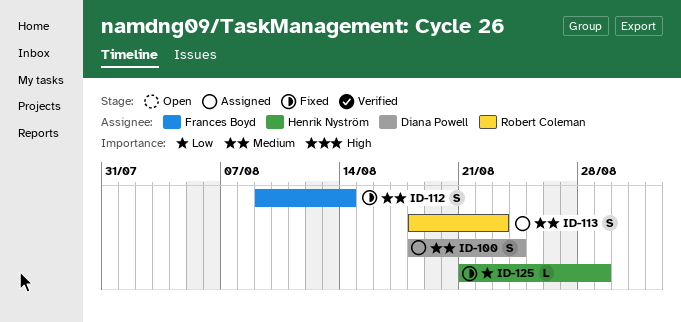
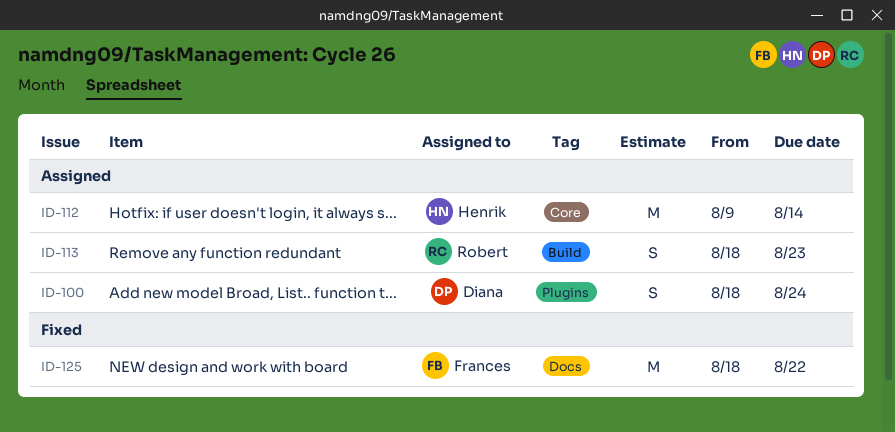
ID-112, status: Fixed -> Assigned
ID-112, owner: Frances Boyd -> Henrik Nyström
ID-112, estimate: S -> M
ID-125, owner: Henrik Nyström -> Frances Boyd
ID-125, estimate: L -> M
ID-125, start: Aug 21 -> Aug 18
ID-125, due: Aug 29 -> Aug 22

